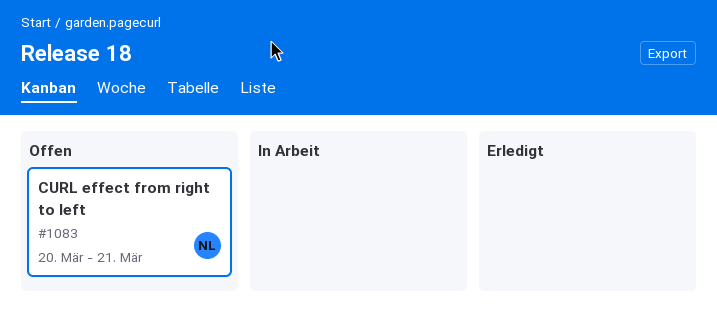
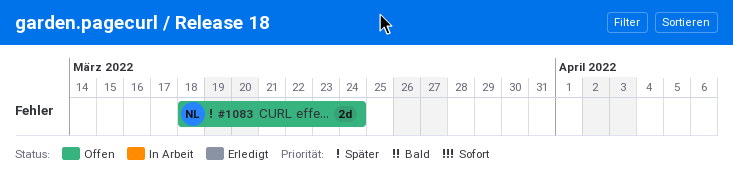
#1083, start: Mar 20 -> Mar 18
#1083, due: Mar 21 -> Mar 24

